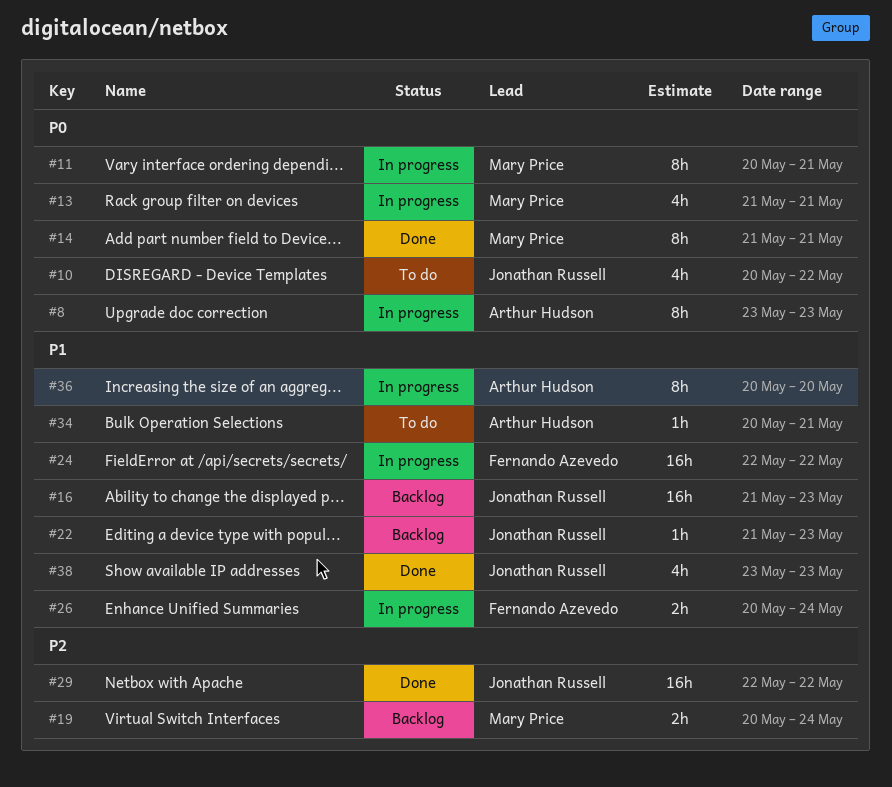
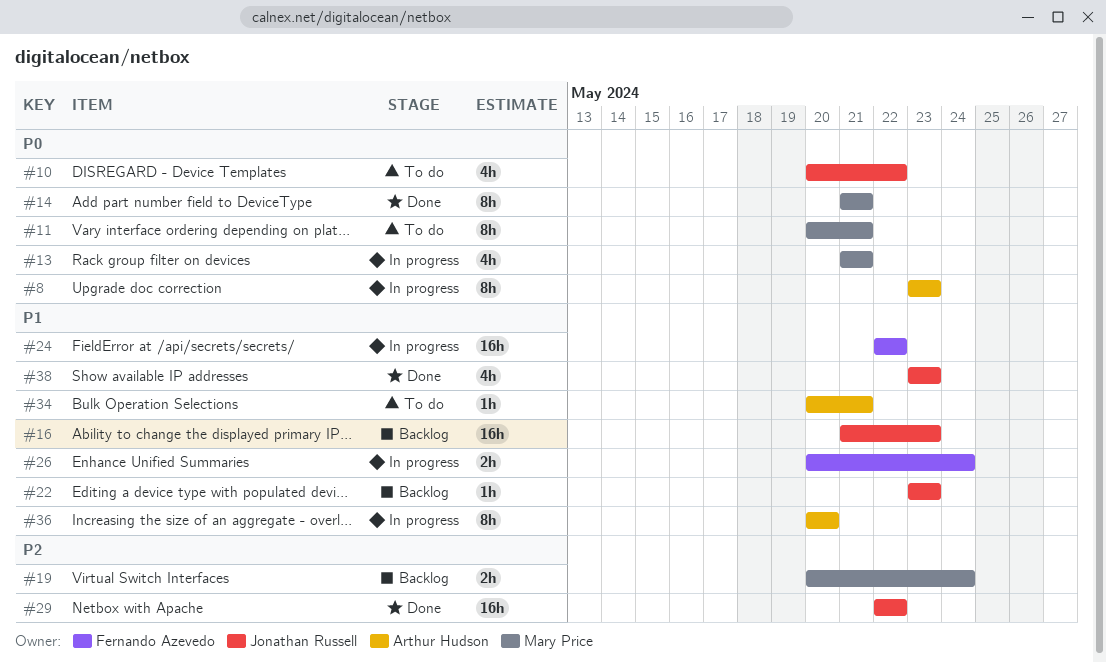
#11, status: In progress -> To do
#22, start: May 21 -> May 23

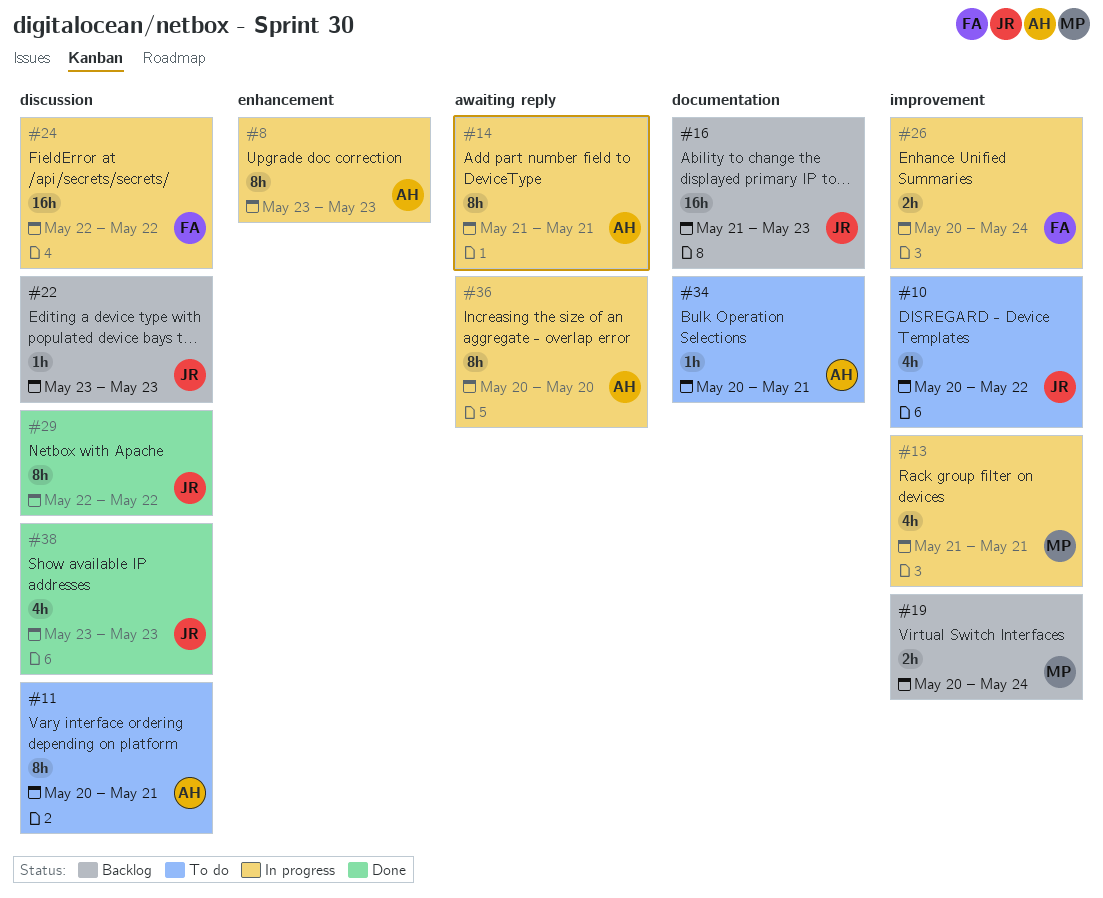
#11, owner: Mary Price -> Arthur Hudson
#14, status: Done -> In progress
#14, owner: Mary Price -> Arthur Hudson
#29, estimate: 16h -> 8h

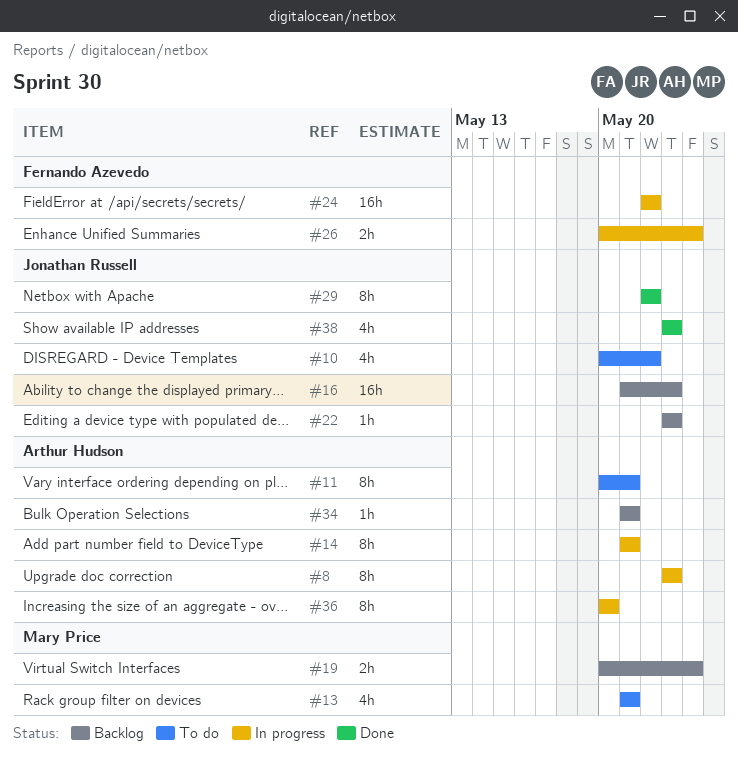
#13, status: In progress -> To do
#34, status: To do -> Backlog
#34, start: May 20 -> May 21

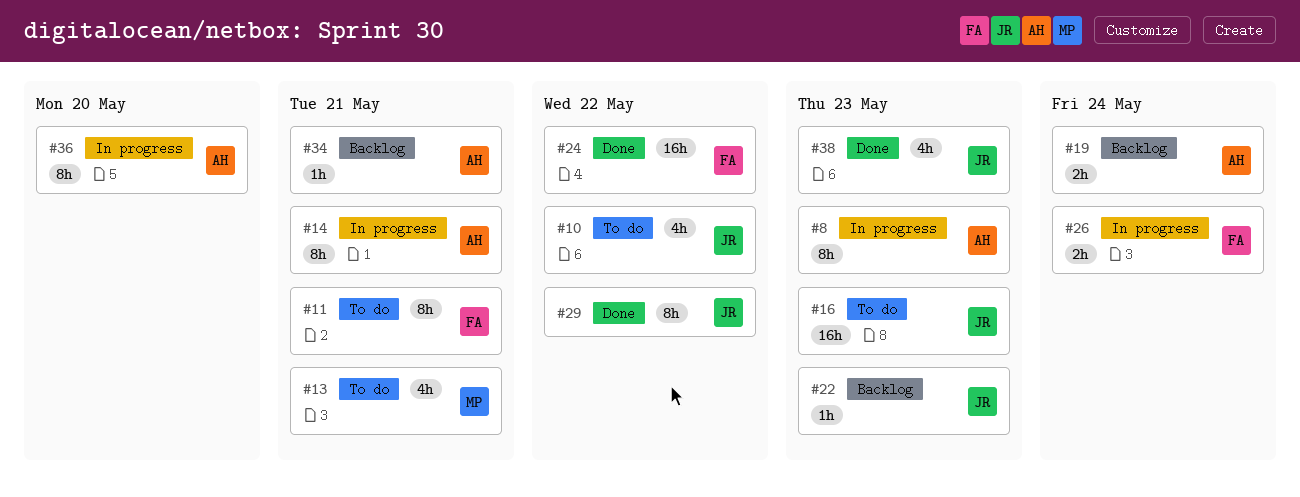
#11, owner: Arthur Hudson -> Fernando Azevedo
#16, status: Backlog -> To do
#19, owner: Mary Price -> Arthur Hudson
#24, status: In progress -> Done

